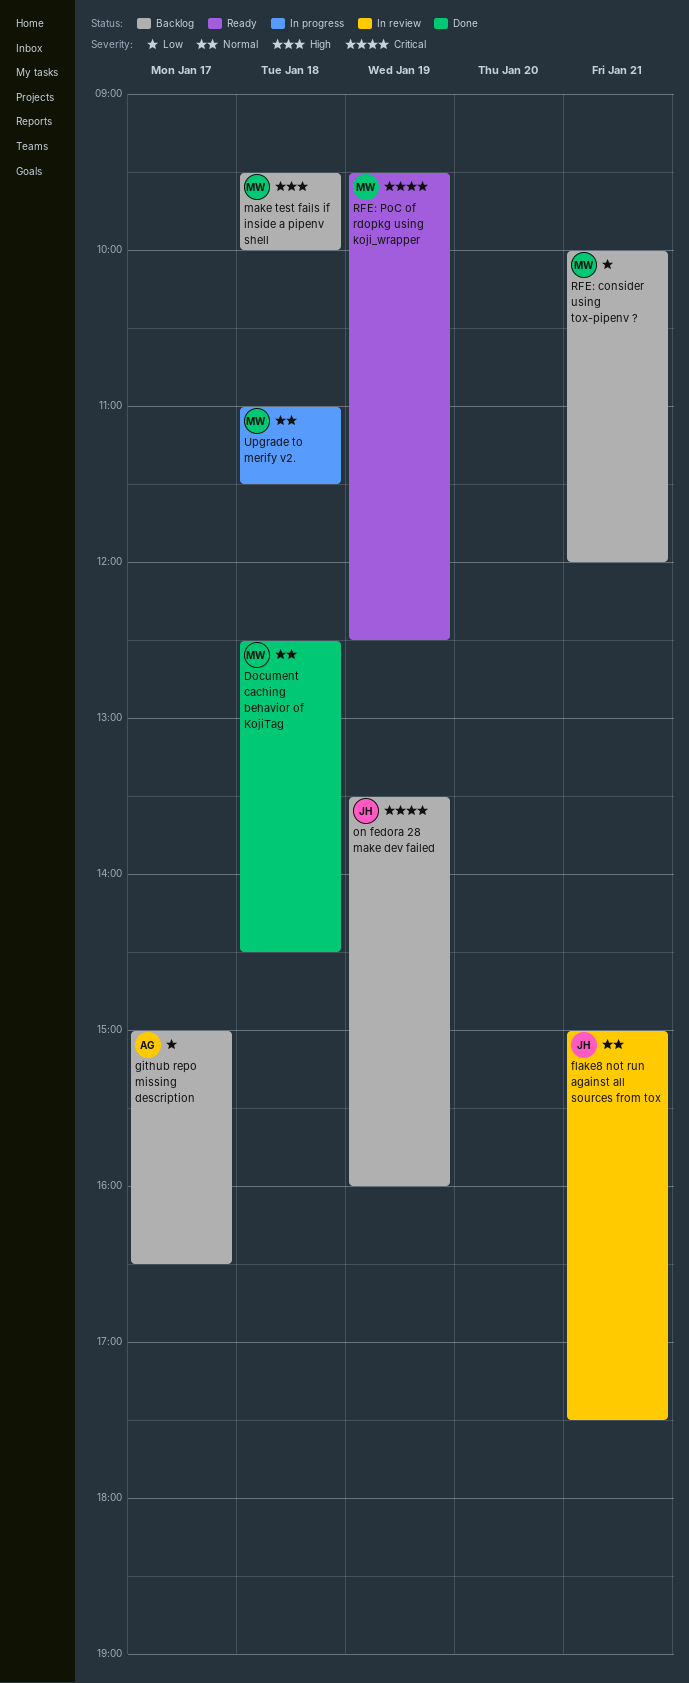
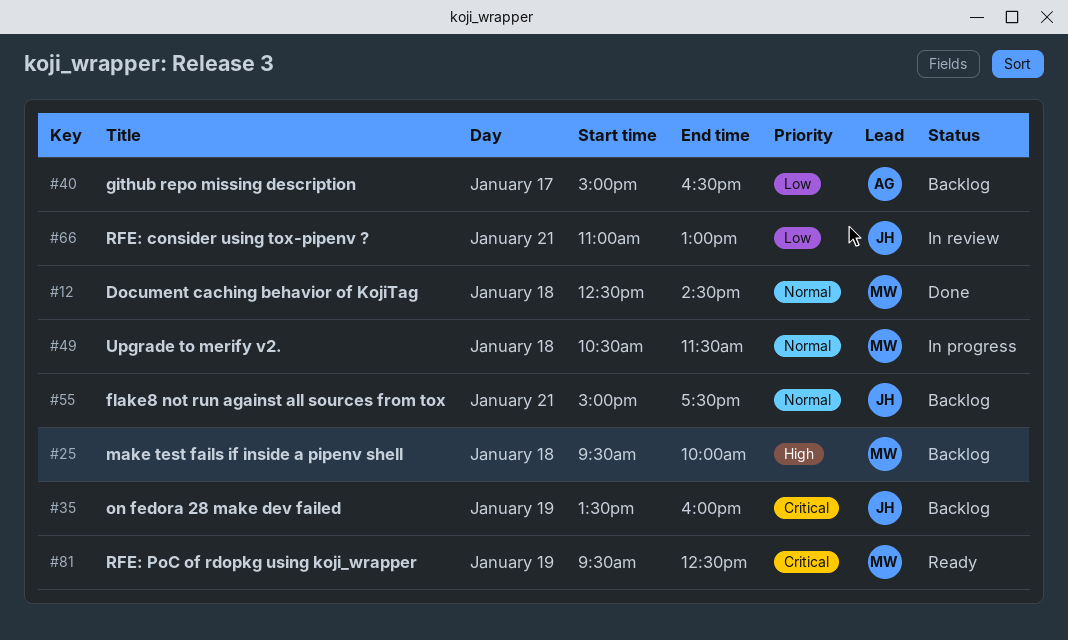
flake8 not run against all sources from tox, status: In review -> Backlog
RFE: consider using tox-pipenv ?, status: Backlog -> In review
RFE: consider using tox-pipenv ?, owner: MW -> JH
RFE: consider using tox-pipenv ?, begins: 10:00 -> 11:00
RFE: consider using tox-pipenv ?, ends: 12:00 -> 13:00
Upgrade to merify v2., begins: 11:00 -> 10:30

